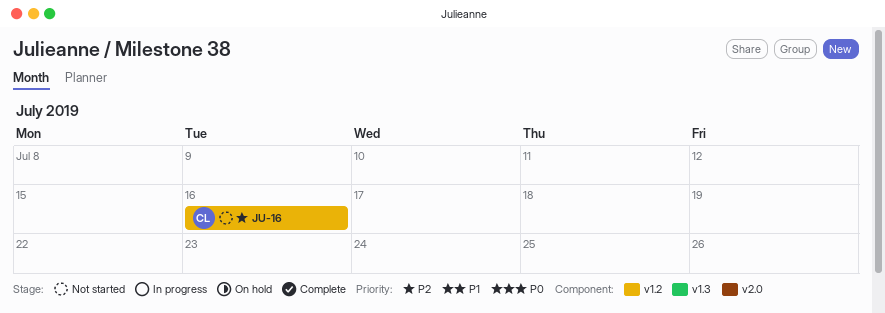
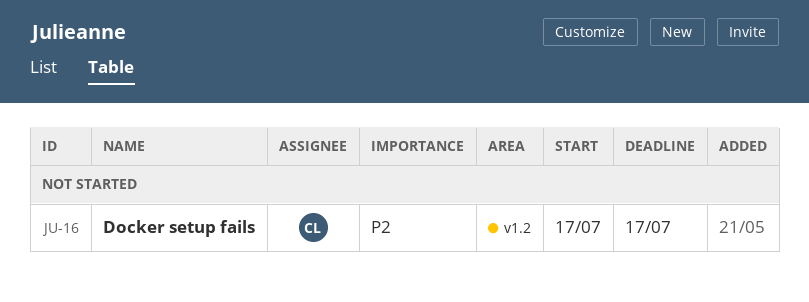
JU-16, start: Jul 16 -> Jul 17
JU-16, due: Jul 16 -> Jul 17

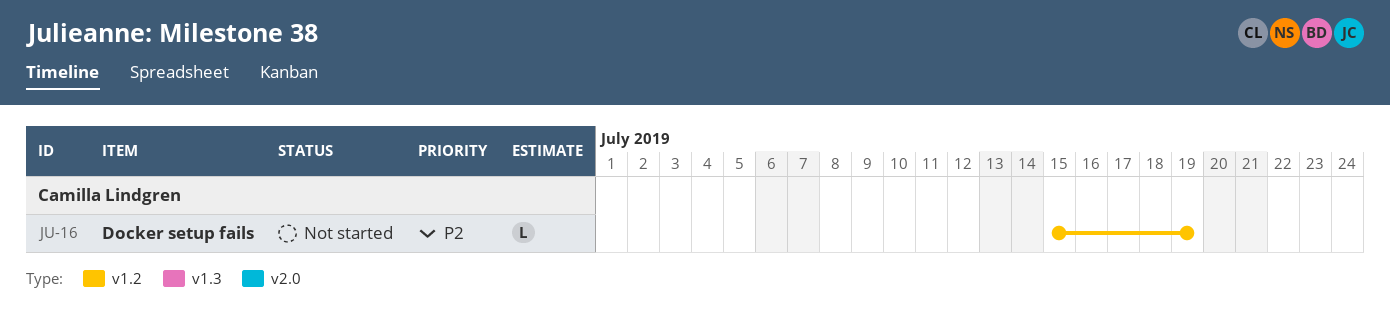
JU-16, start: Jul 17 -> Jul 15
JU-16, due: Jul 17 -> Jul 19

